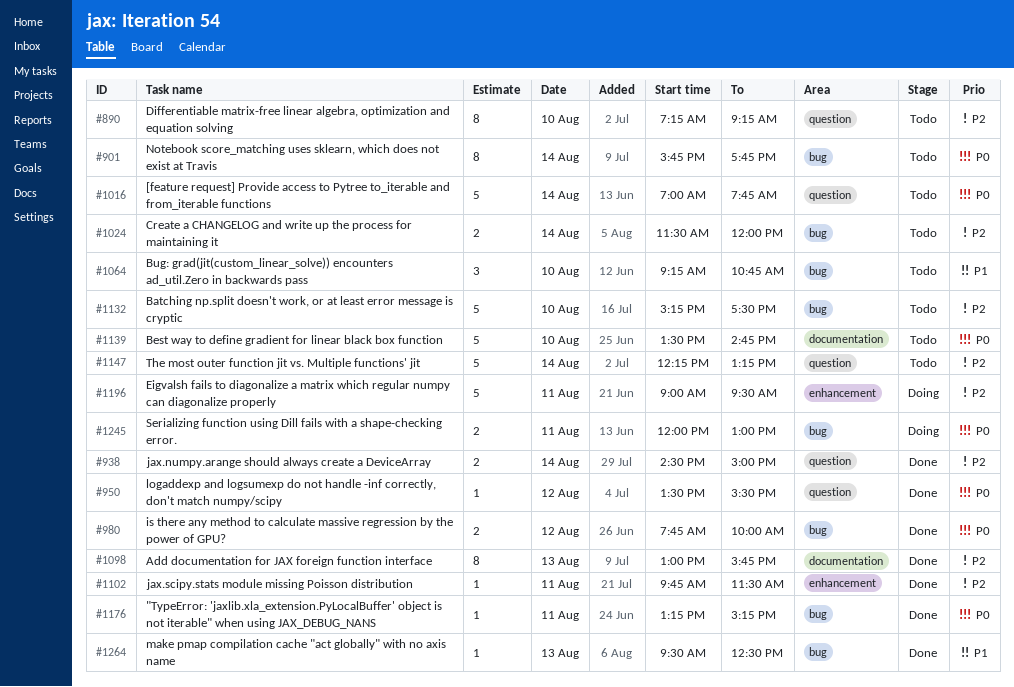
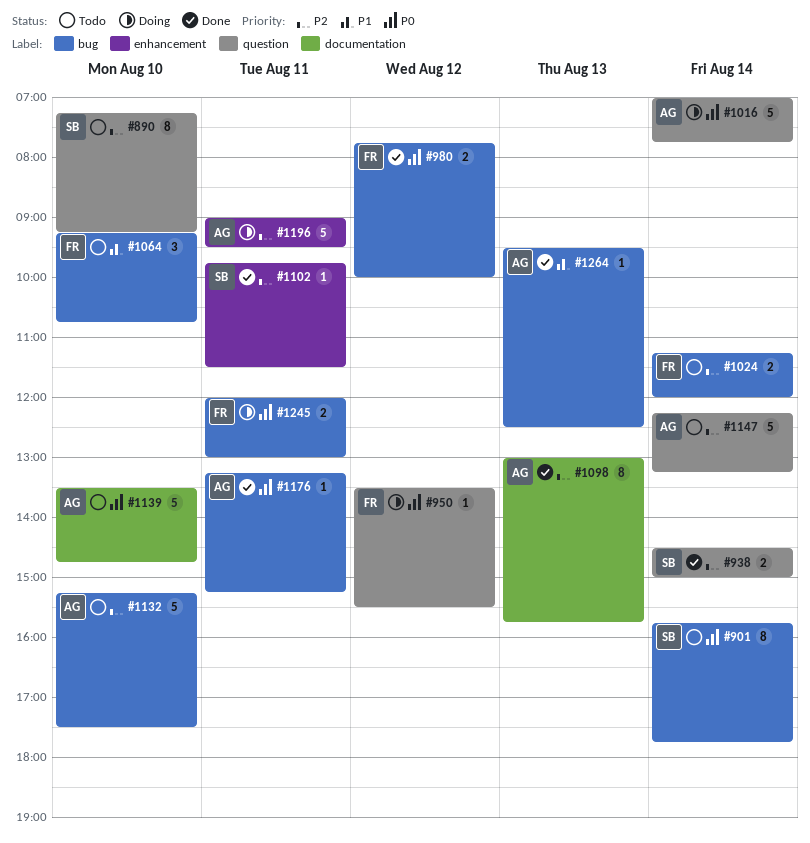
#950, status: Done -> Doing
#1016, status: Todo -> Doing
#1024, begins: 11:30 -> 11:15

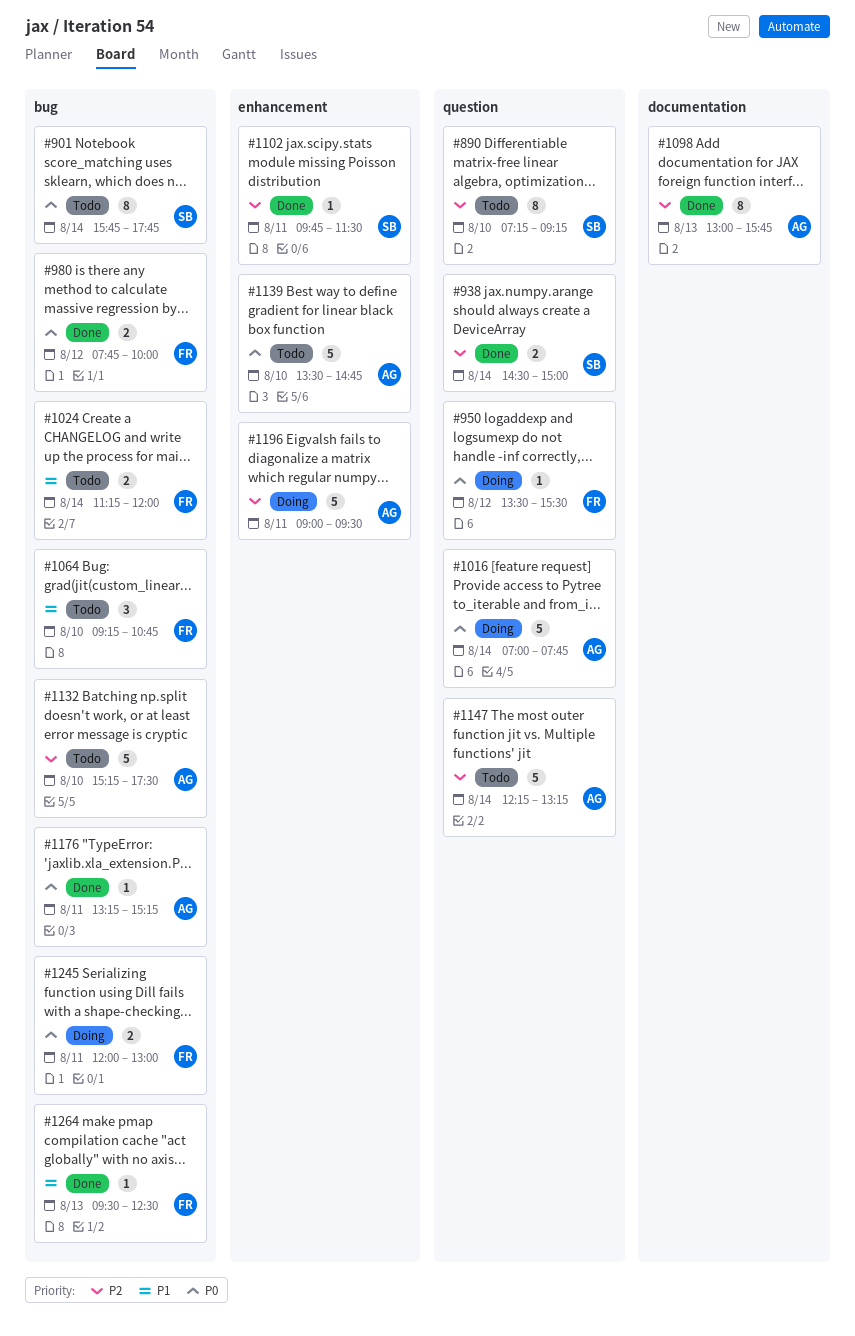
#1024, priority: P2 -> P1
#1139, label: documentation -> enhancement
#1264, owner: AG -> FR

